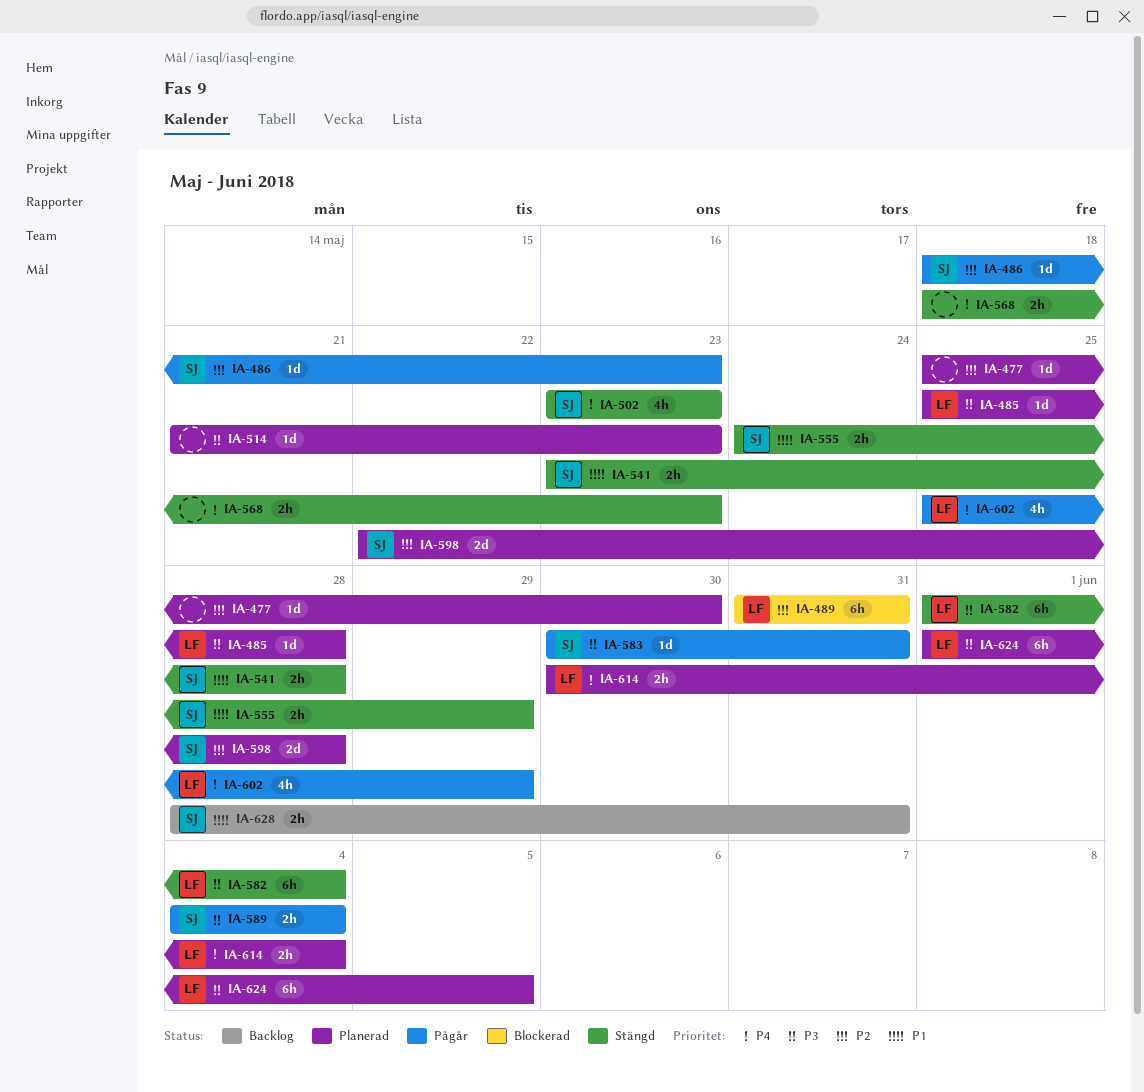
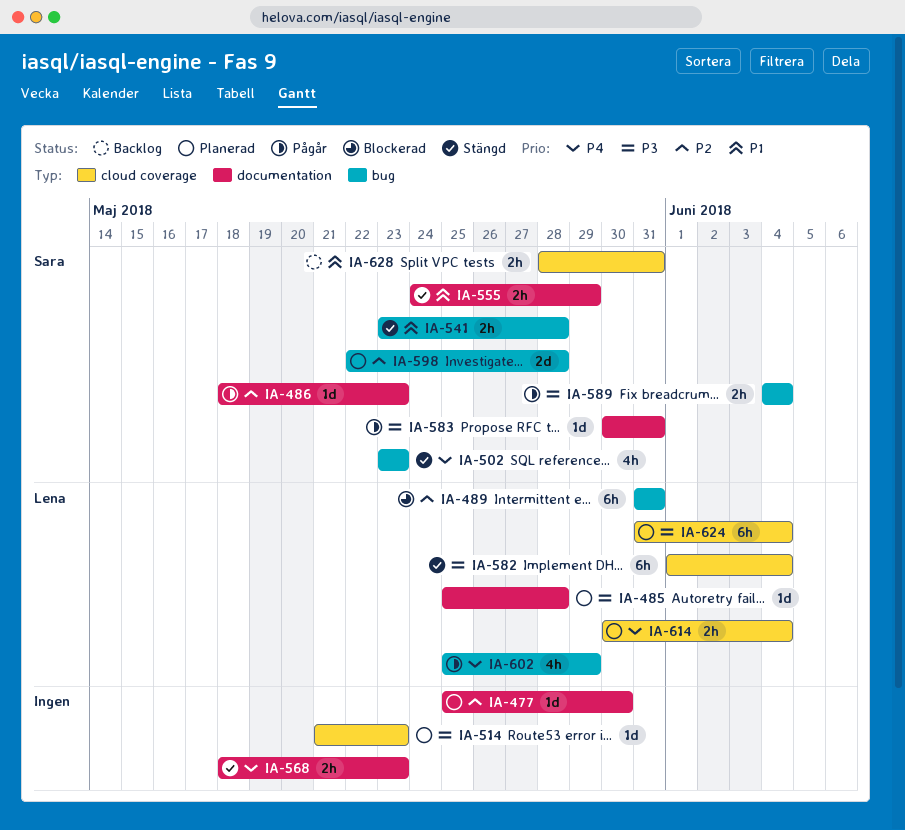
IA-624, start: Jun 1 -> May 31
IA-624, due: Jun 5 -> Jun 4

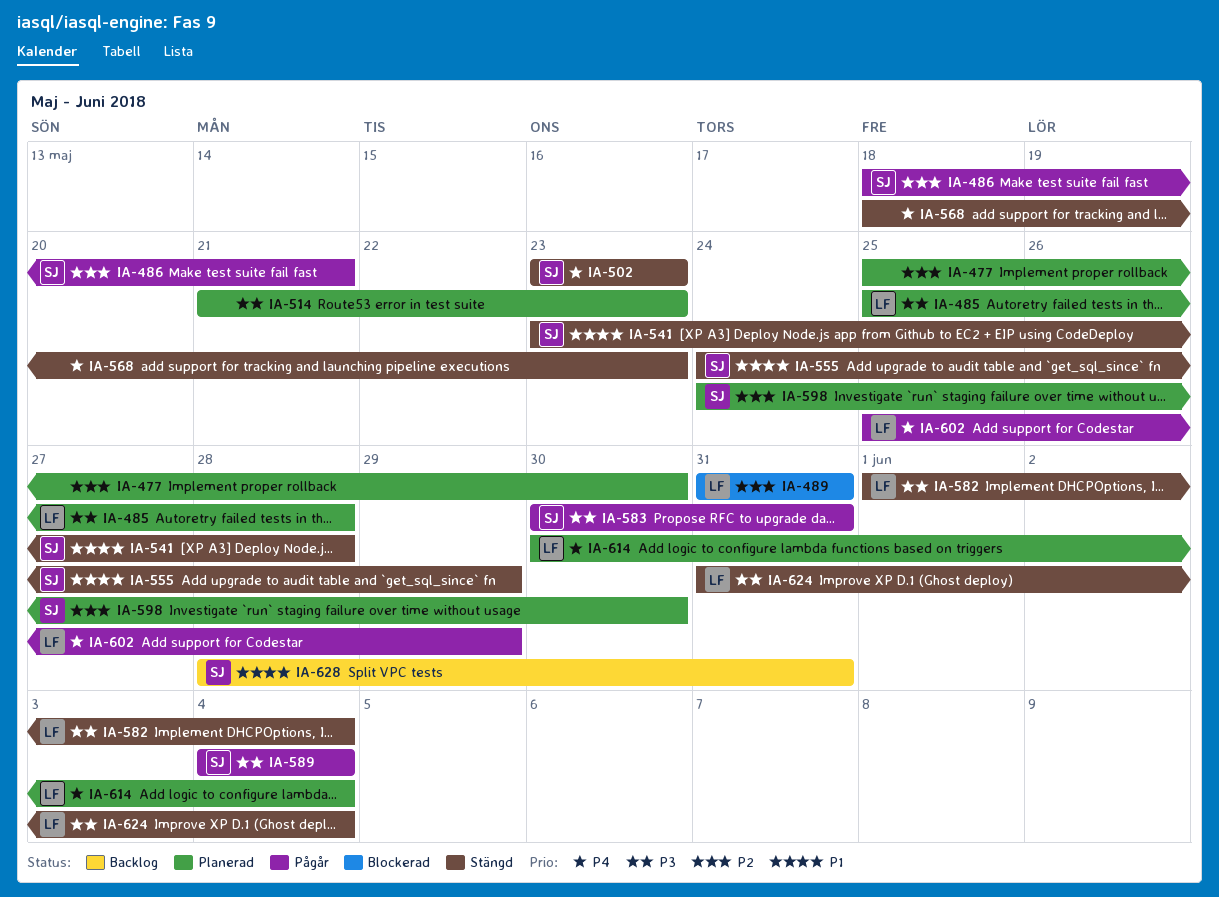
IA-486, due: May 23 -> May 21
IA-598, start: May 22 -> May 24
IA-598, due: May 28 -> May 30
IA-624, status: Planerad -> Stängd

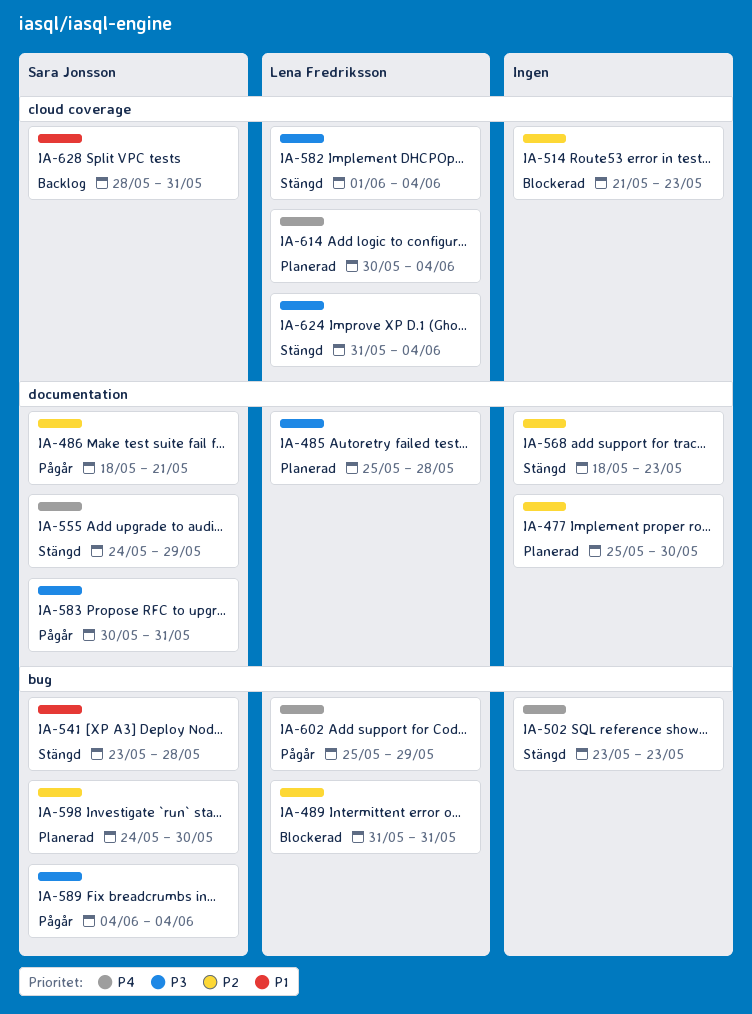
IA-502, owner: Sara Jonsson -> none
IA-514, status: Planerad -> Blockerad
IA-514, priority: P3 -> P2
IA-555, priority: P1 -> P4
IA-568, priority: P4 -> P2

